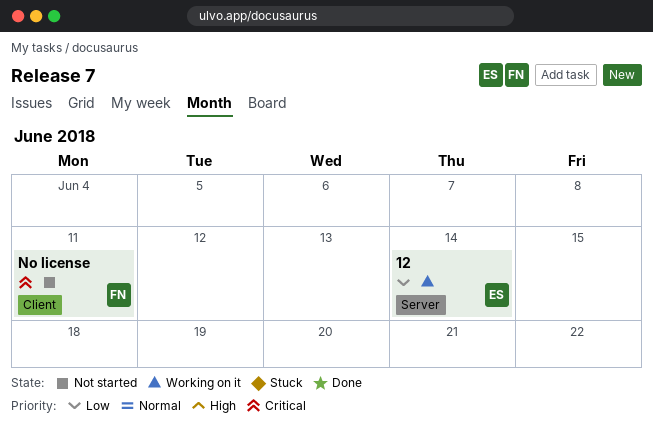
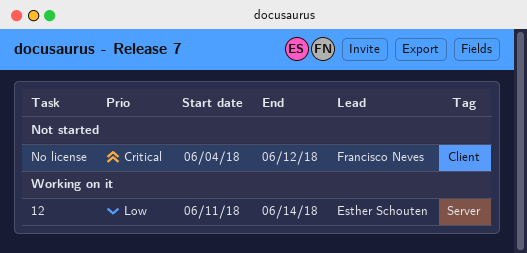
No license, due: Jun 11 -> Jun 12

